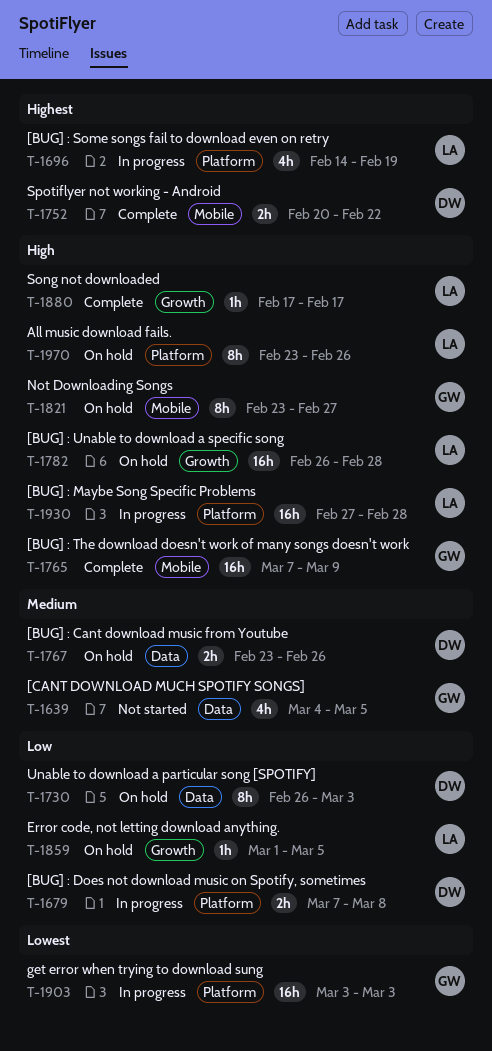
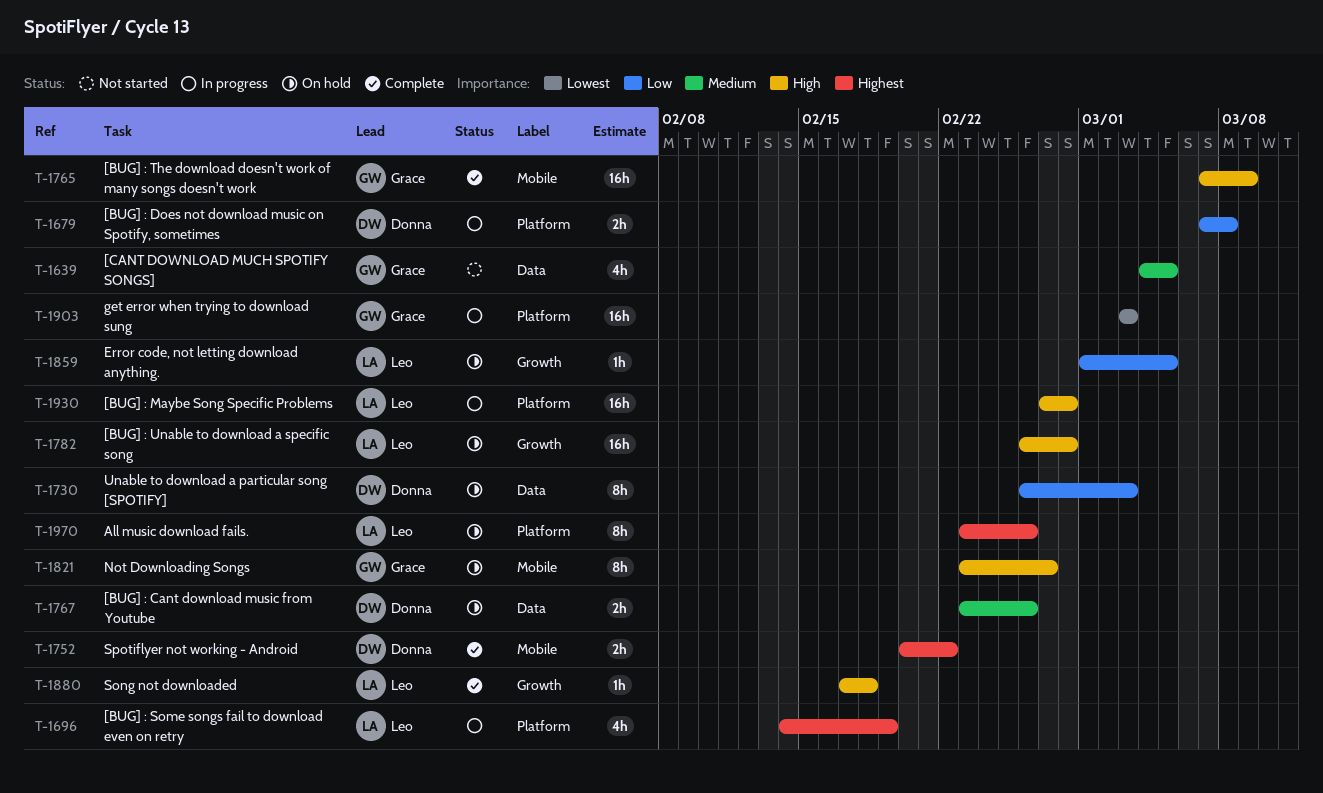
T-1880, due: Feb 17 -> Feb 18
T-1970, priority: High -> Highest

